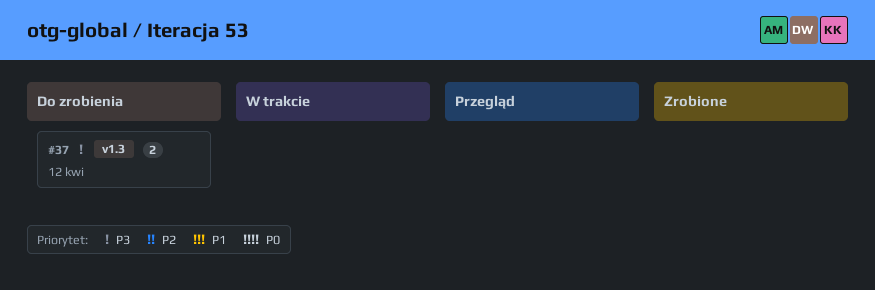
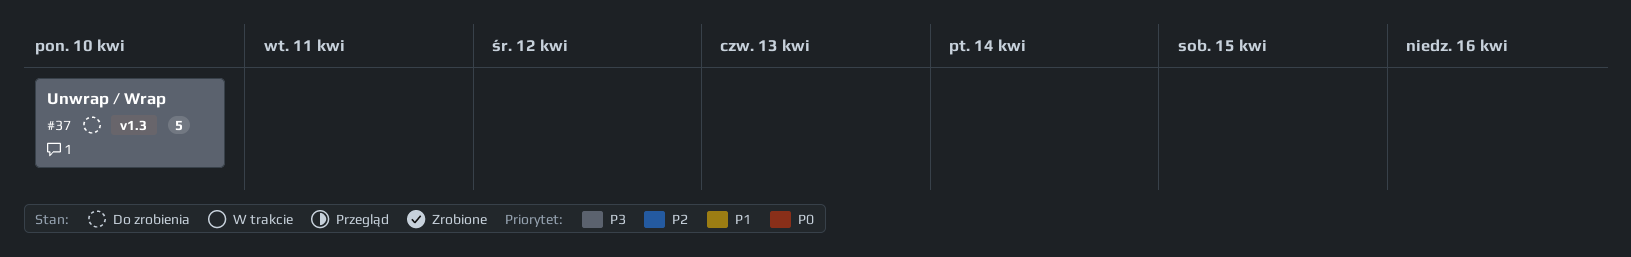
#37, estimate: 2 -> 5
#37, due: Apr 12 -> Apr 10

